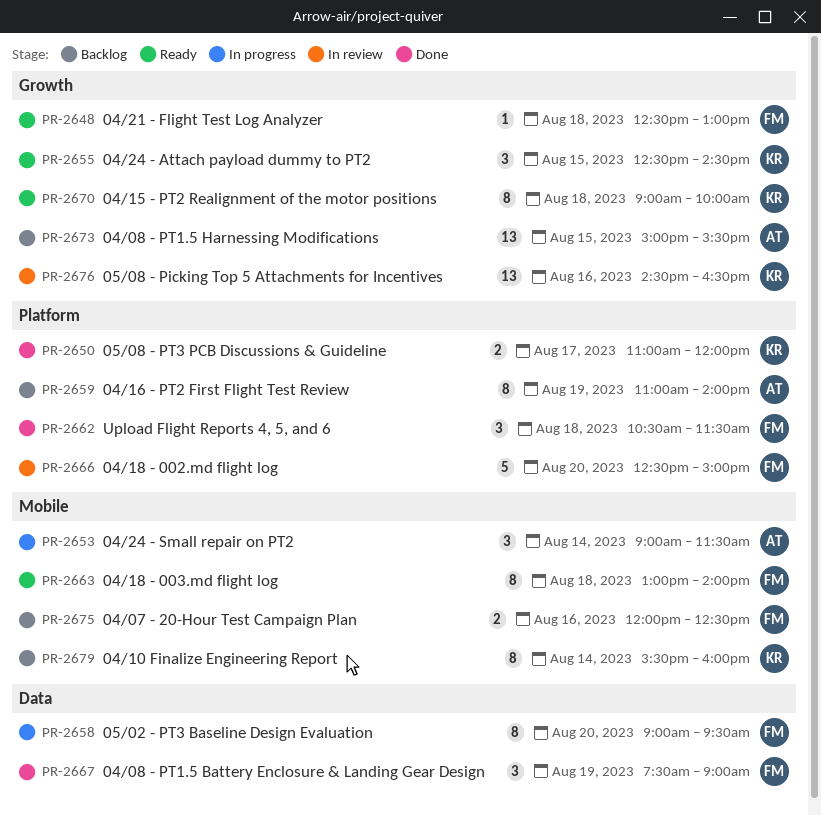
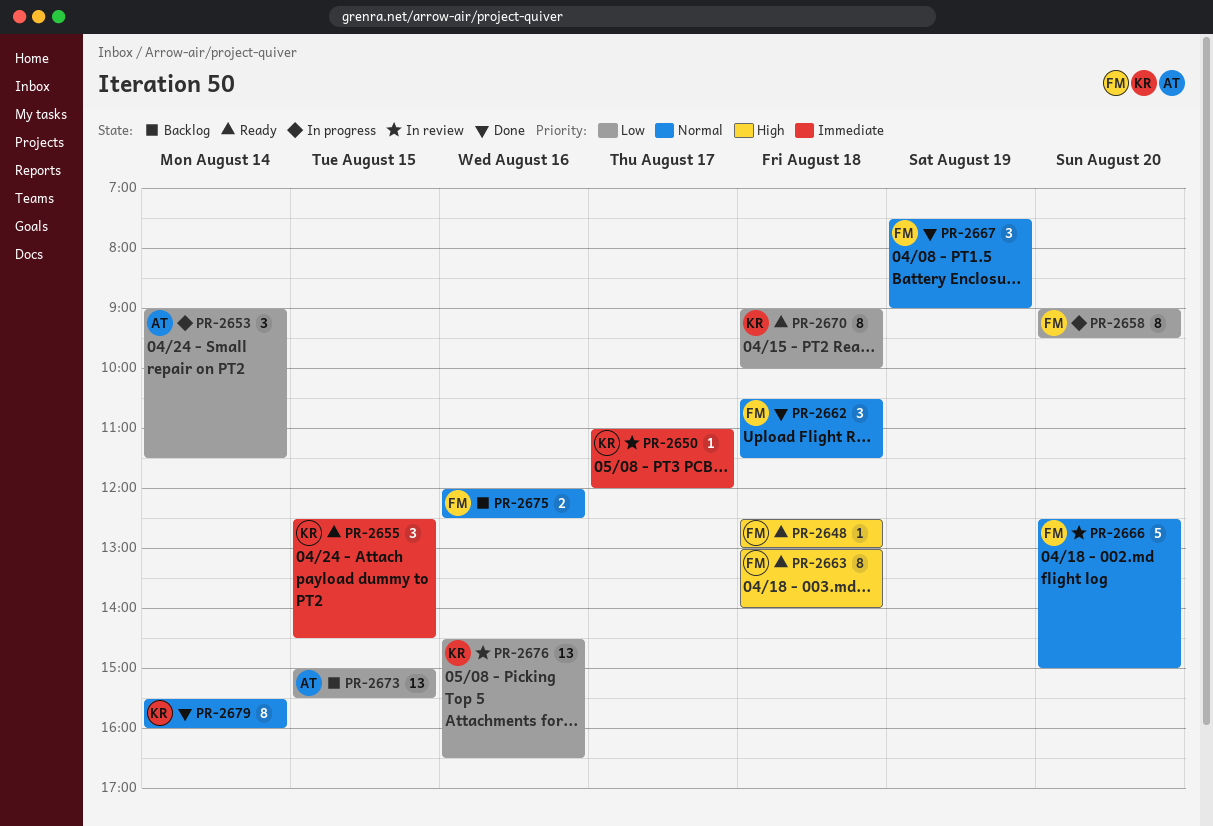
PR-2650, status: Done -> In review
PR-2650, estimate: 2 -> 1
PR-2659: present -> none
PR-2679, status: Backlog -> Done

